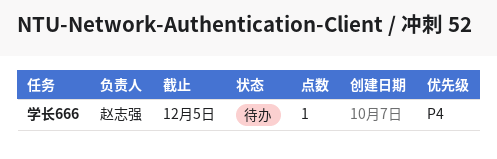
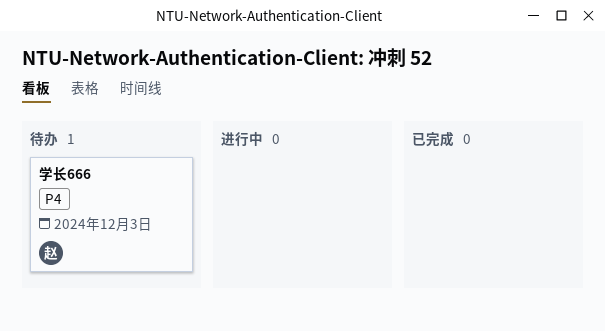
学长666, due: Dec 5 -> Dec 3

